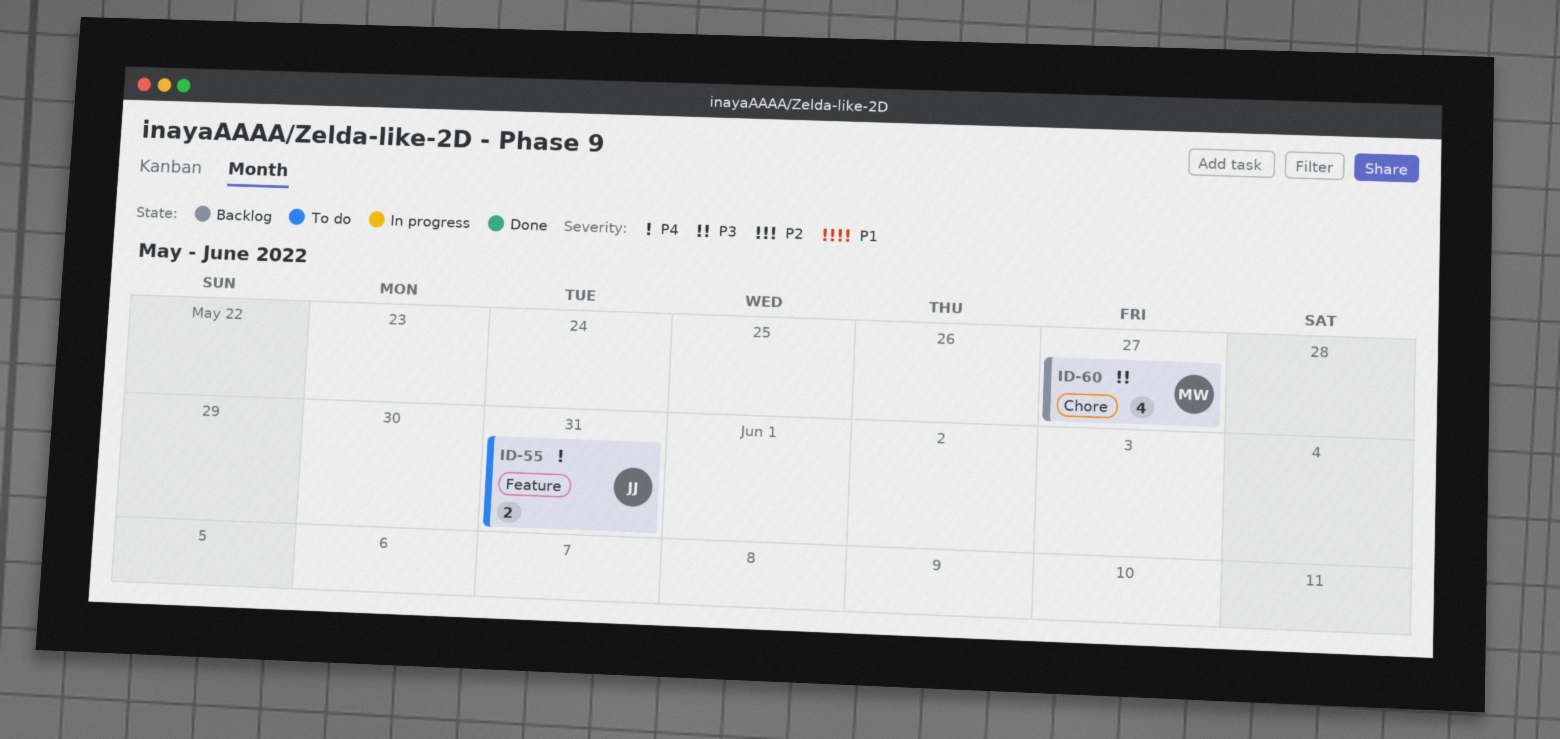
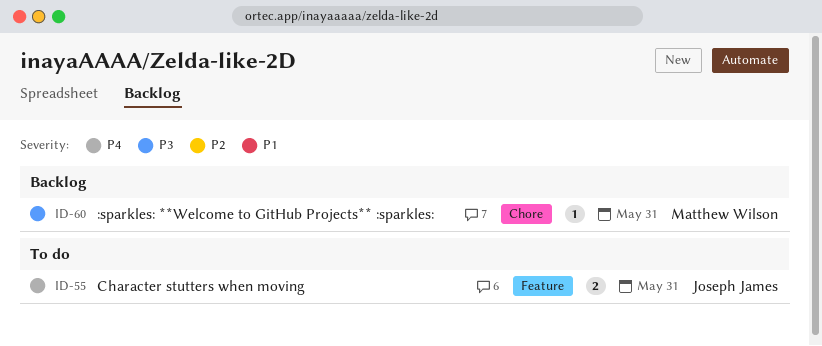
ID-60, estimate: 4 -> 1
ID-60, due: May 27 -> May 31

